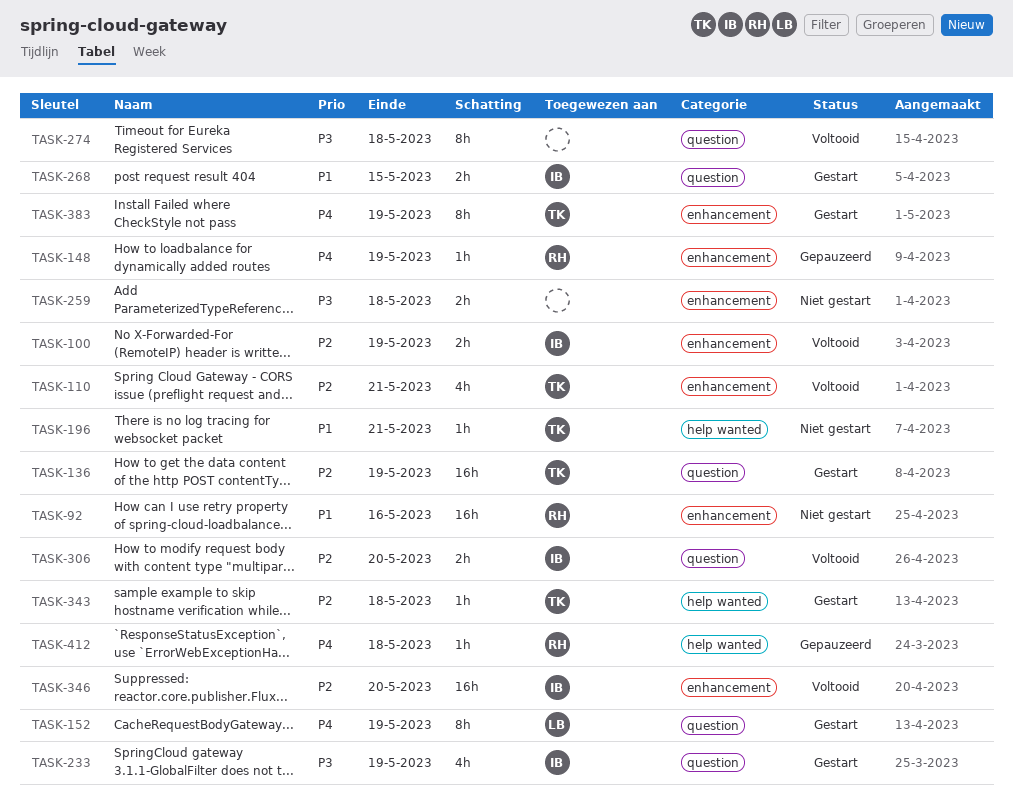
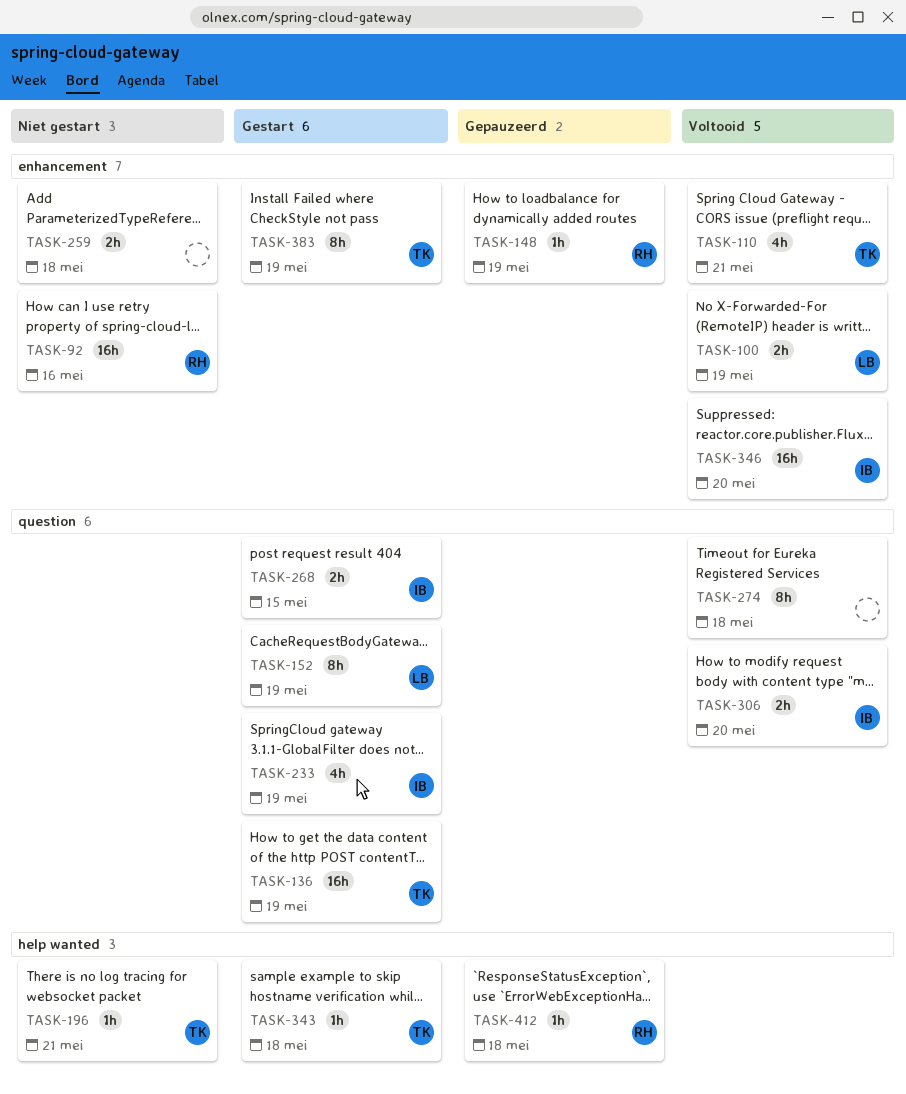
TASK-100, owner: IB -> LB

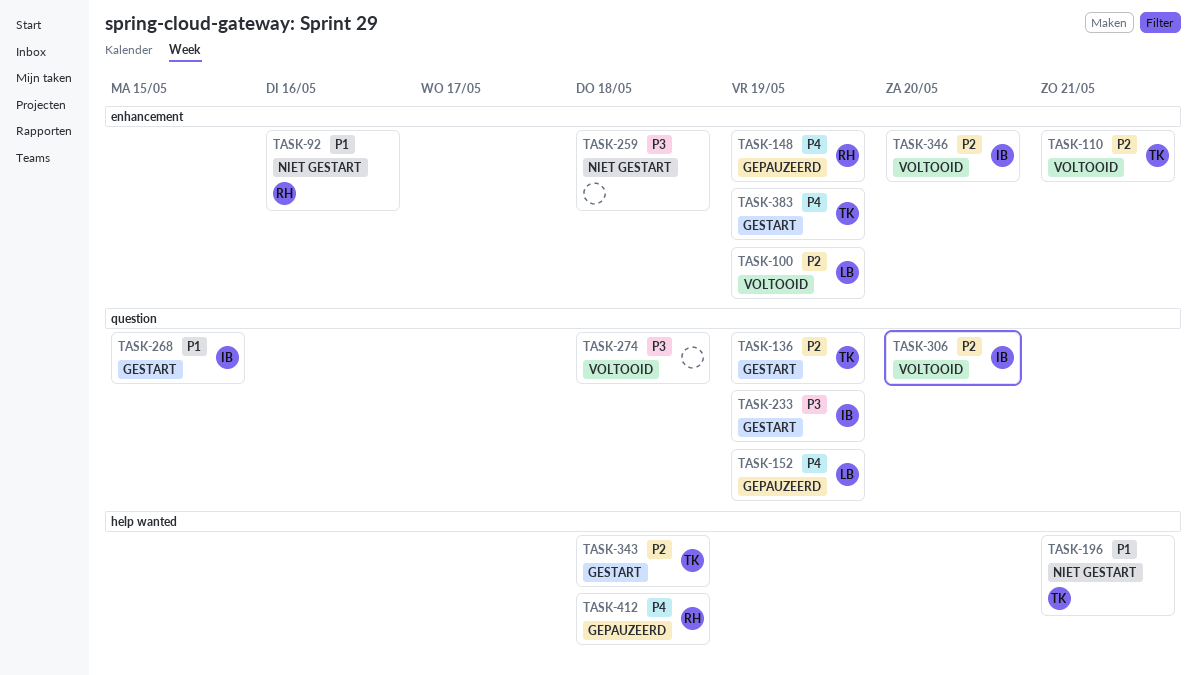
TASK-152, status: Gestart -> Gepauzeerd

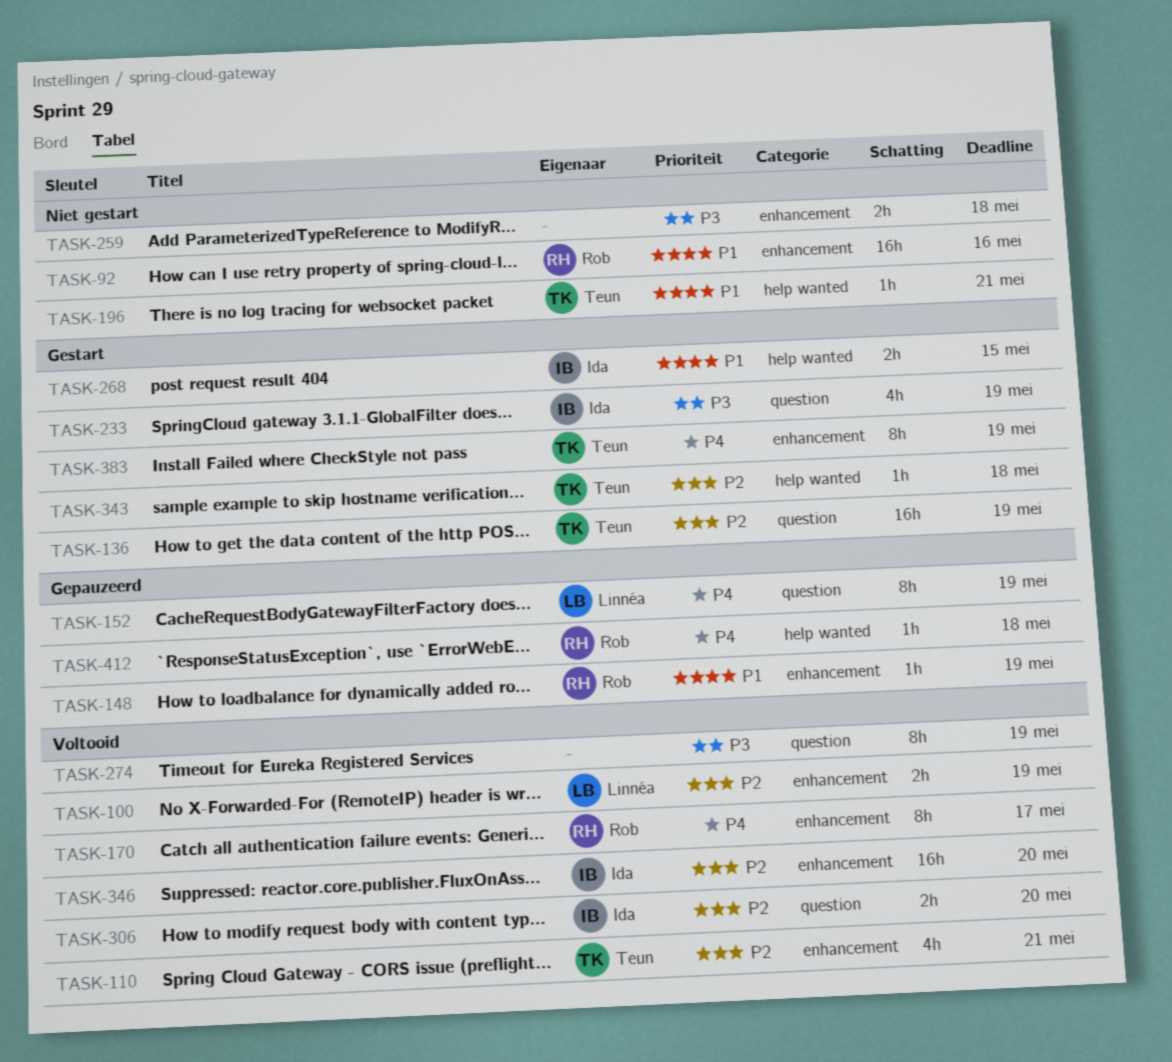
TASK-148, priority: P4 -> P1
TASK-170: none -> present
TASK-268, label: question -> help wanted
TASK-274, due: May 18 -> May 19

